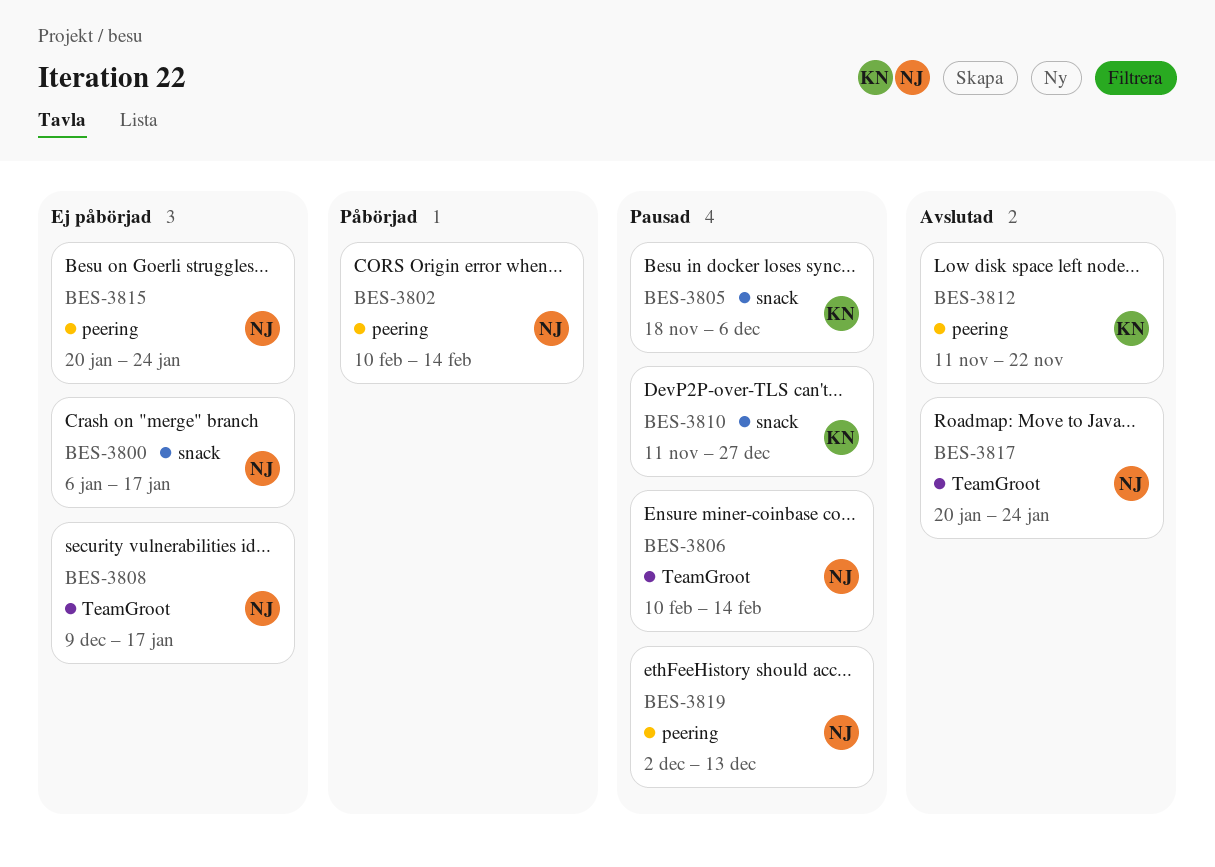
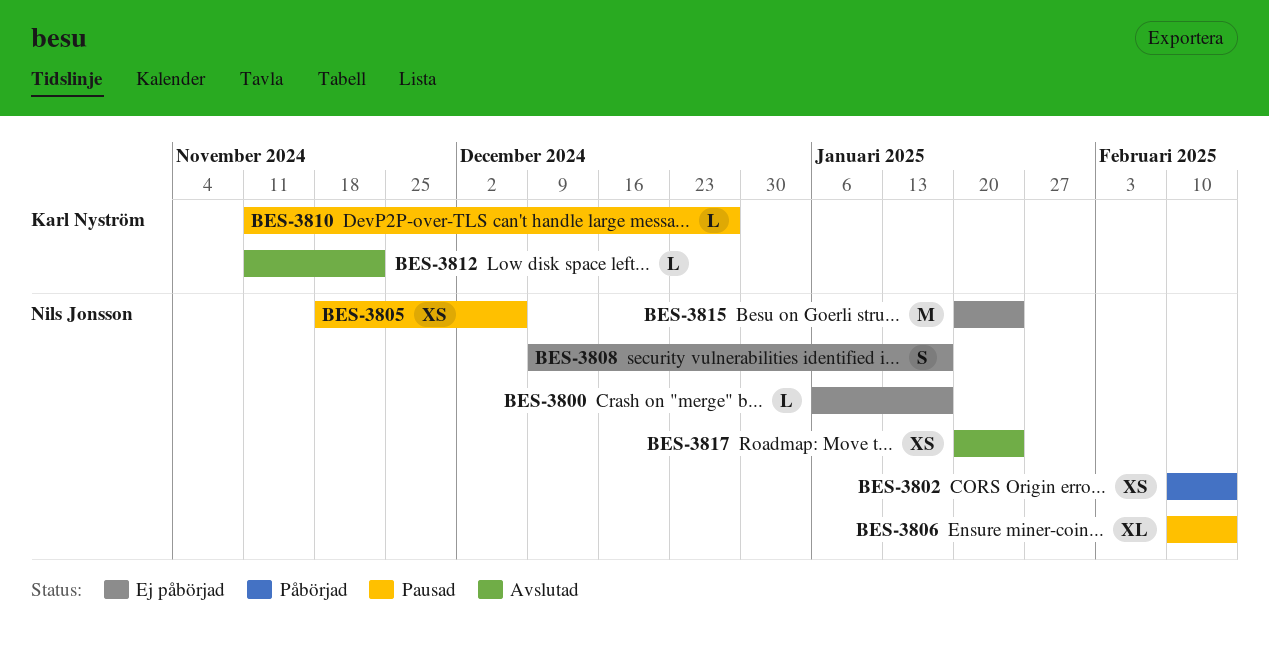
BES-3805, owner: Karl Nyström -> Nils Jonsson
BES-3819: present -> none

